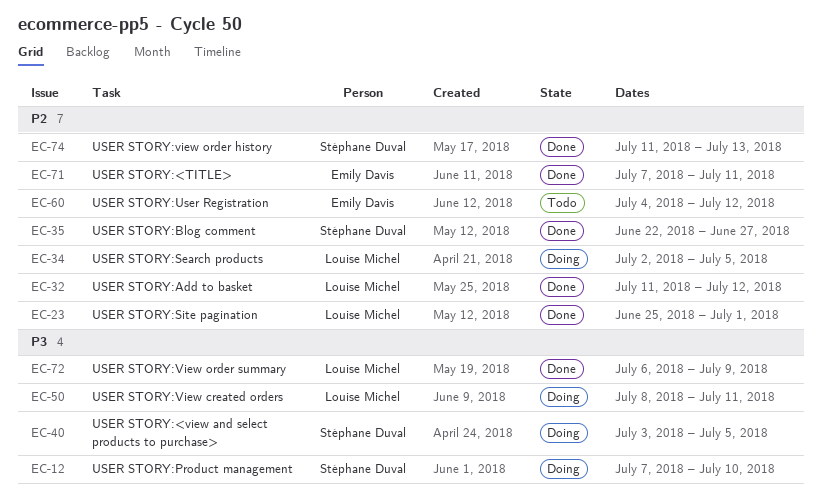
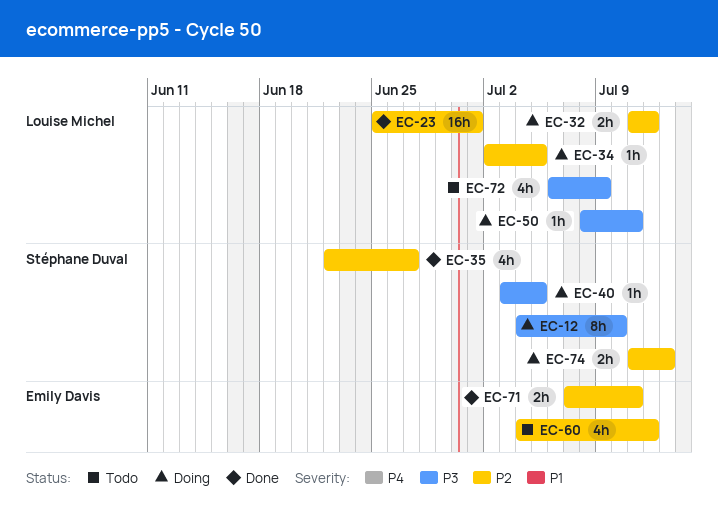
EC-12, start: Jul 7 -> Jul 4
EC-32, status: Done -> Doing
EC-72, status: Done -> Todo
EC-74, status: Done -> Doing

